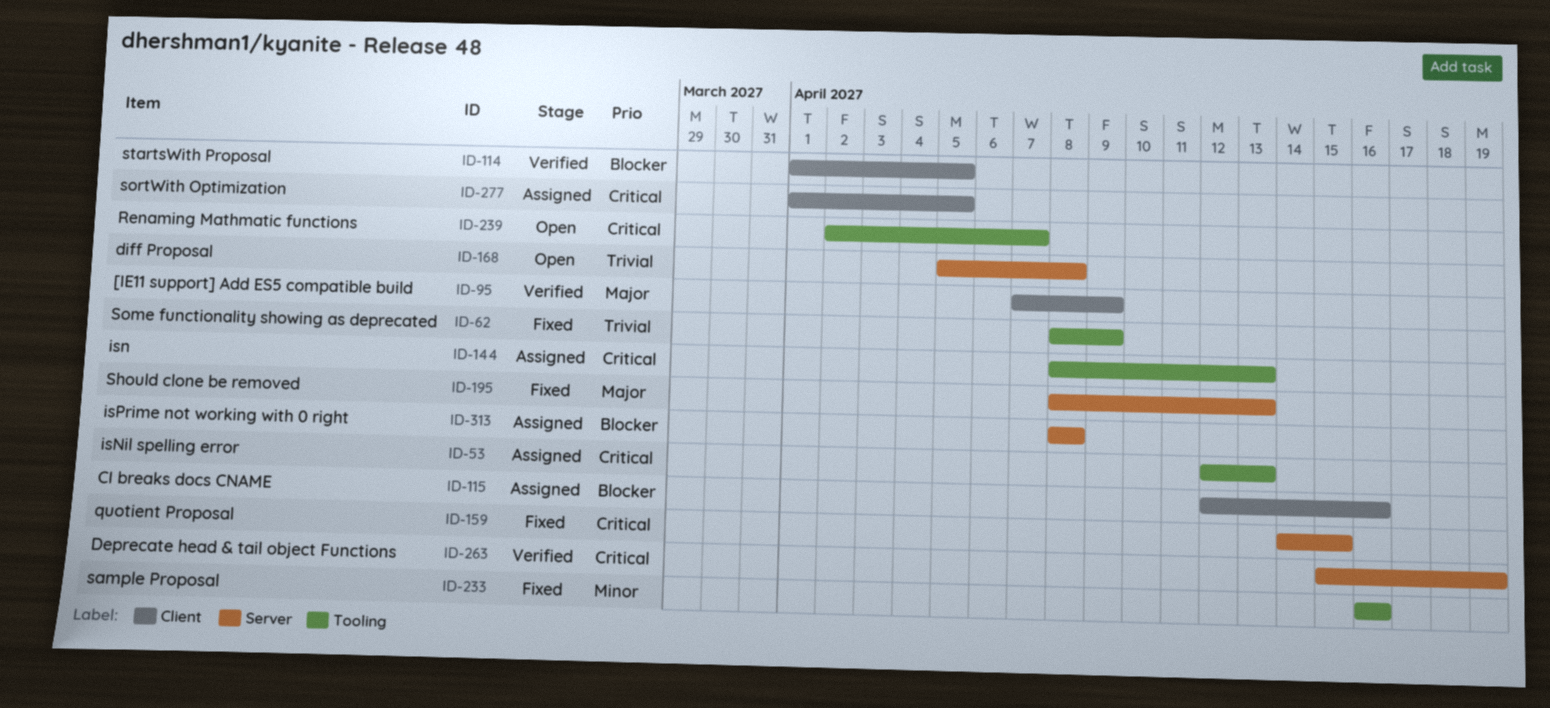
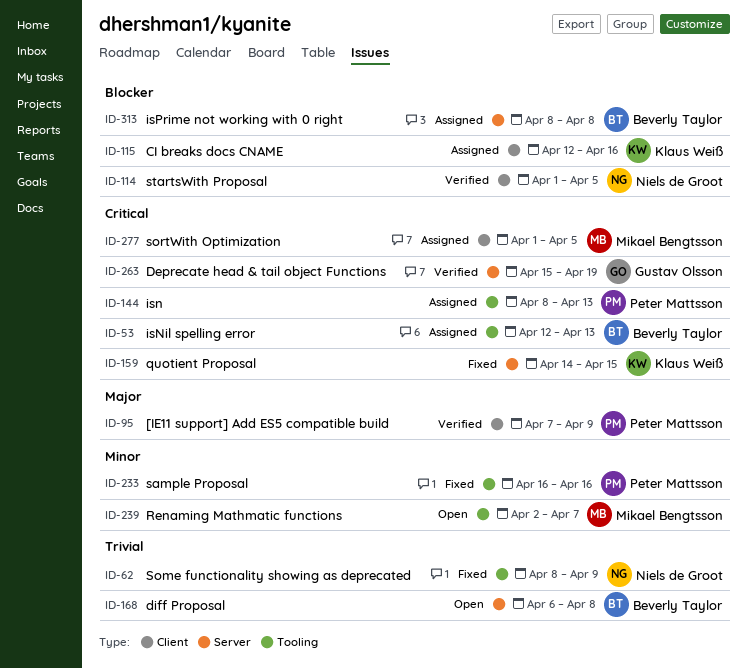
ID-168, start: Apr 5 -> Apr 6
ID-195: present -> none
ID-239, priority: Critical -> Minor

